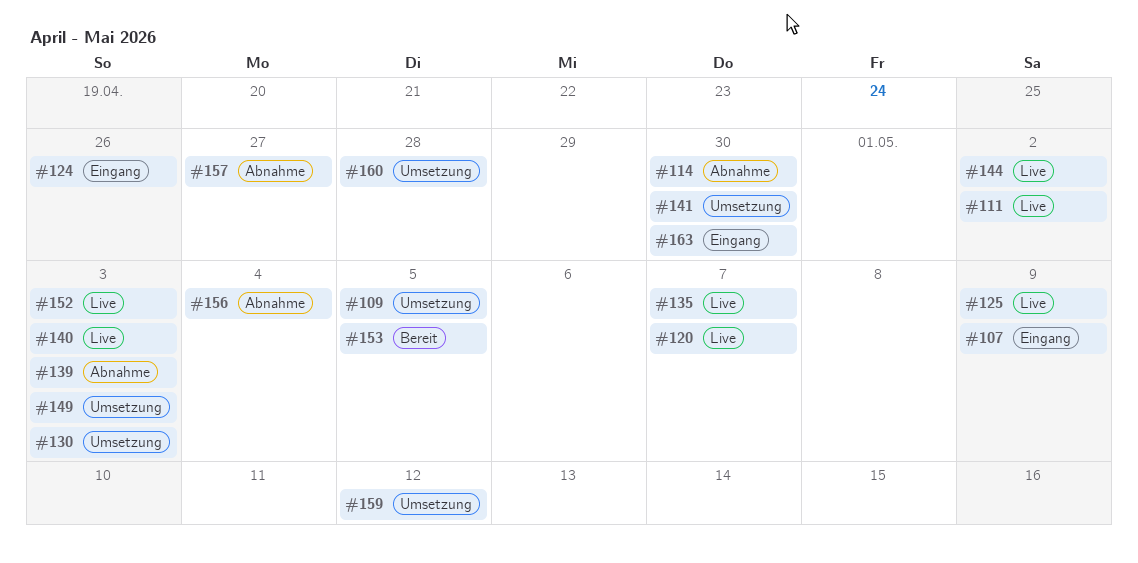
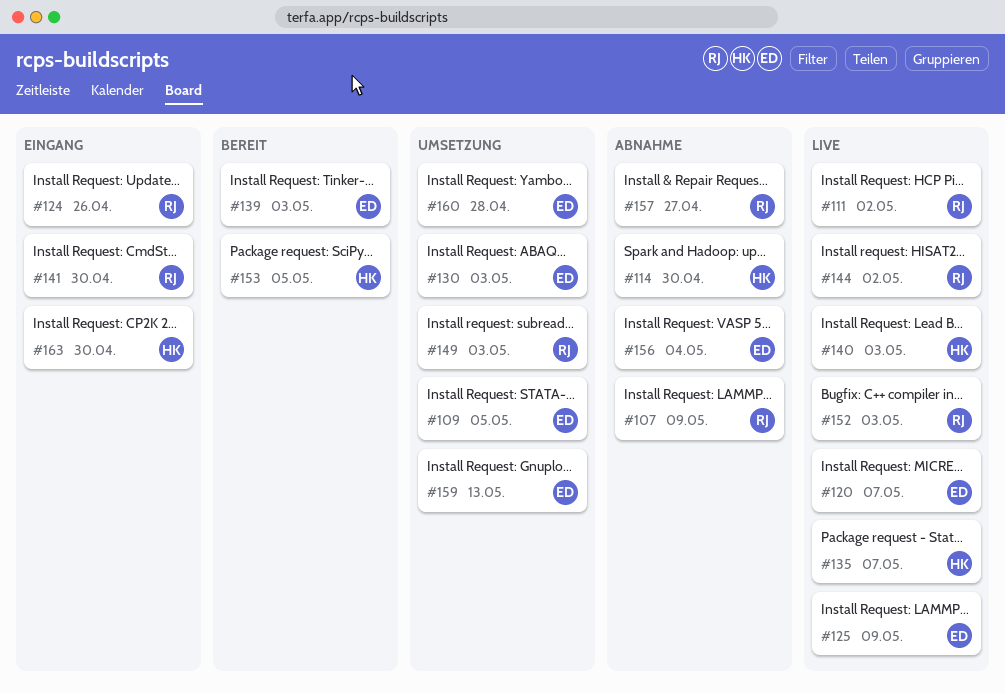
#107, status: Eingang -> Abnahme
#139, status: Abnahme -> Bereit
#141, status: Umsetzung -> Eingang
#159, due: May 12 -> May 13

